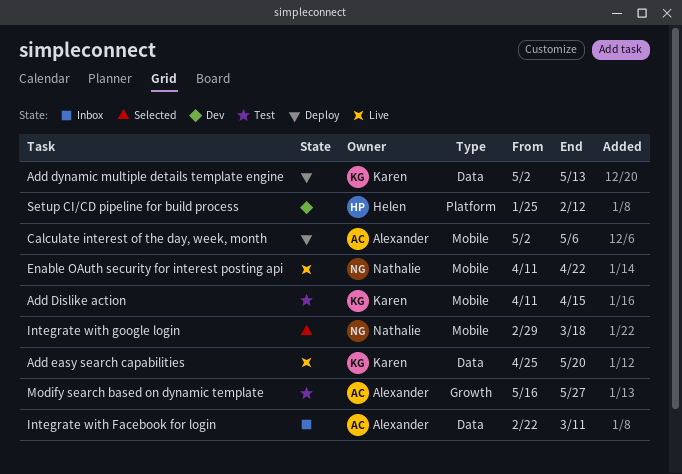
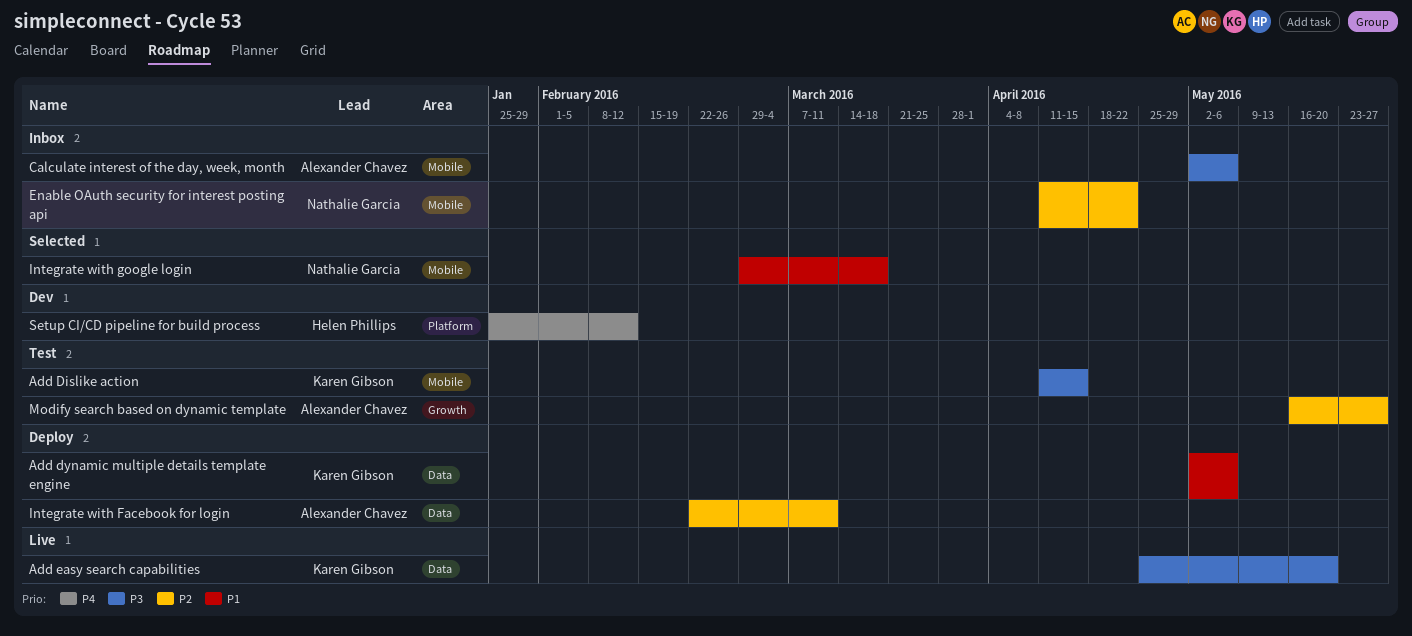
Add dynamic multiple details template engine, due: May 13 -> May 6
Calculate interest of the day, week, month, status: Deploy -> Inbox
Enable OAuth security for interest posting api, status: Live -> Inbox
Integrate with Facebook for login, status: Inbox -> Deploy

